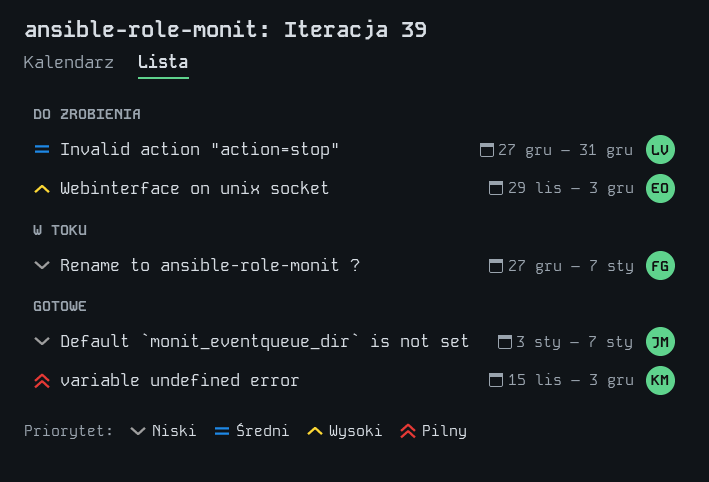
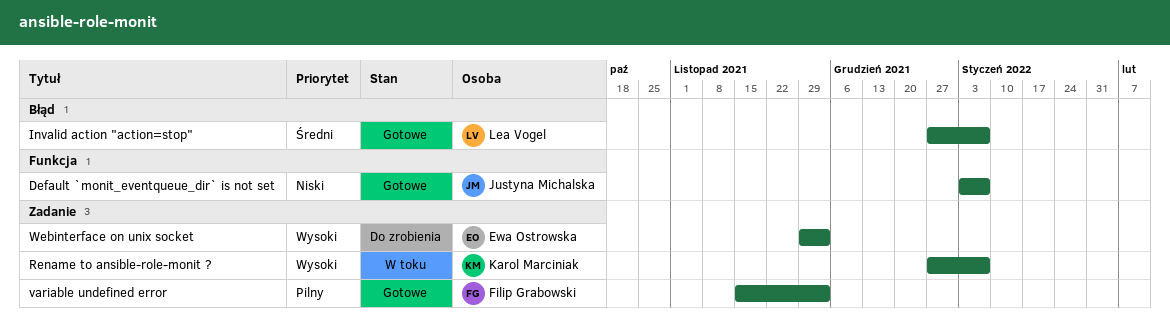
Invalid action "action=stop", status: Do zrobienia -> Gotowe
Invalid action "action=stop", due: Dec 31 -> Jan 7
Rename to ansible-role-monit ?, owner: Filip Grabowski -> Karol Marciniak
Rename to ansible-role-monit ?, priority: Niski -> Wysoki
variable undefined error, owner: Karol Marciniak -> Filip Grabowski

